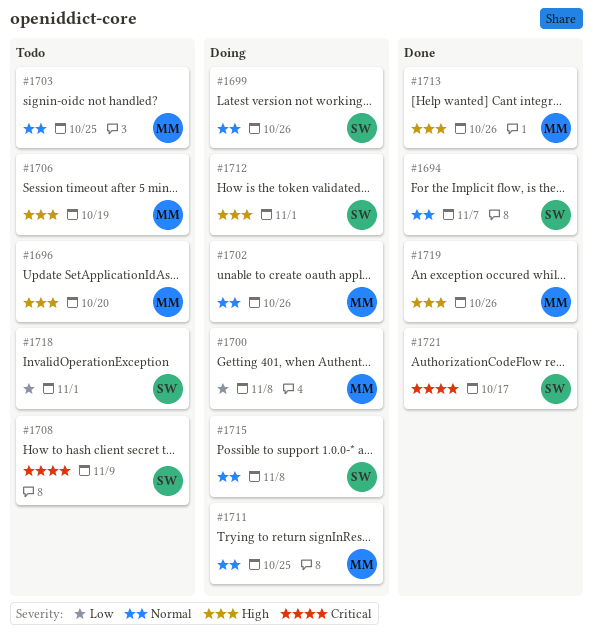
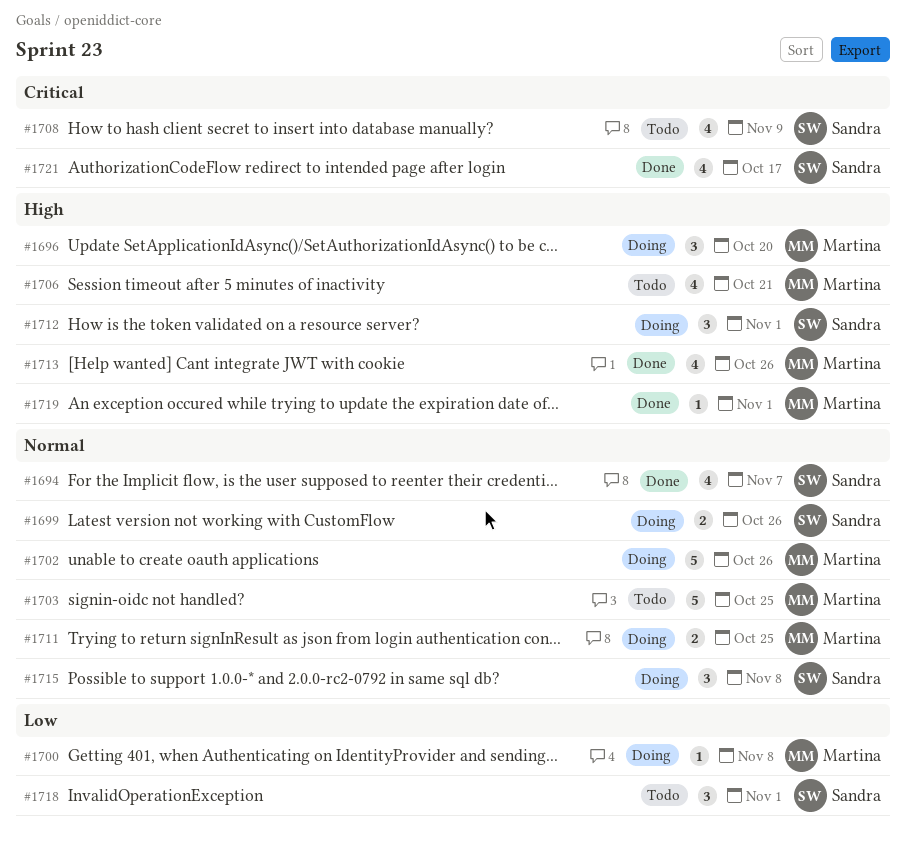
#1696, status: Todo -> Doing
#1706, due: Oct 19 -> Oct 21
#1719, due: Oct 26 -> Nov 1

